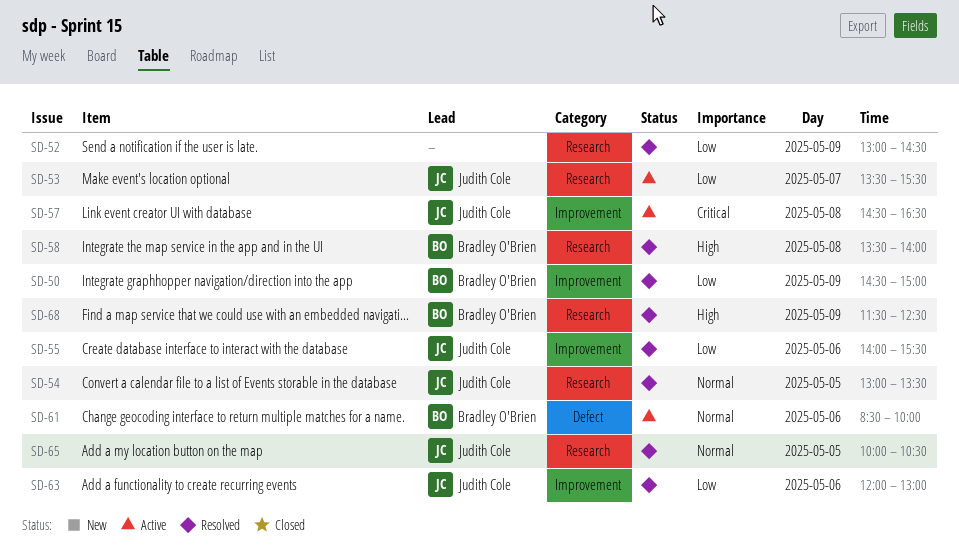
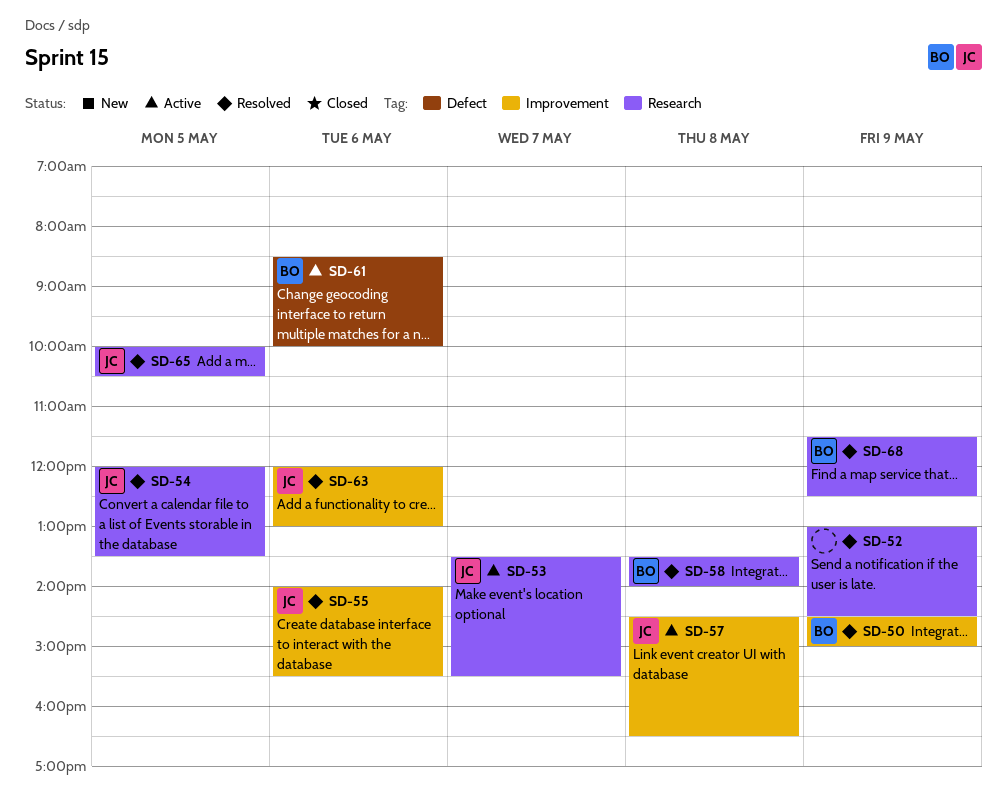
SD-54, begins: 13:00 -> 12:00

